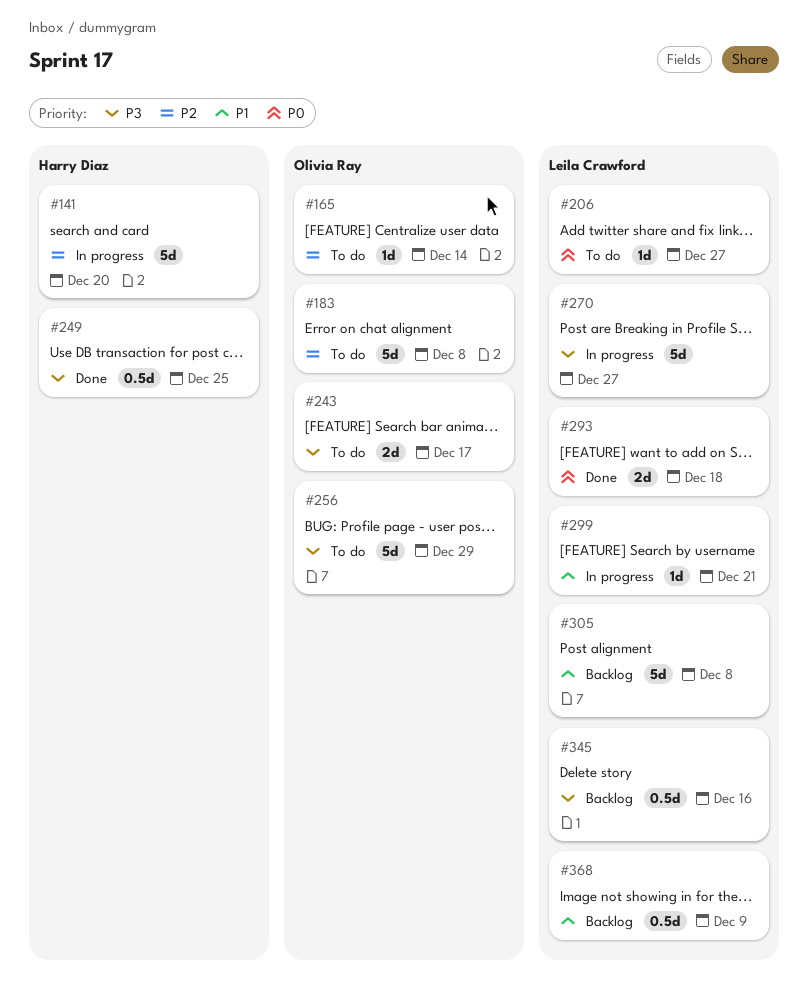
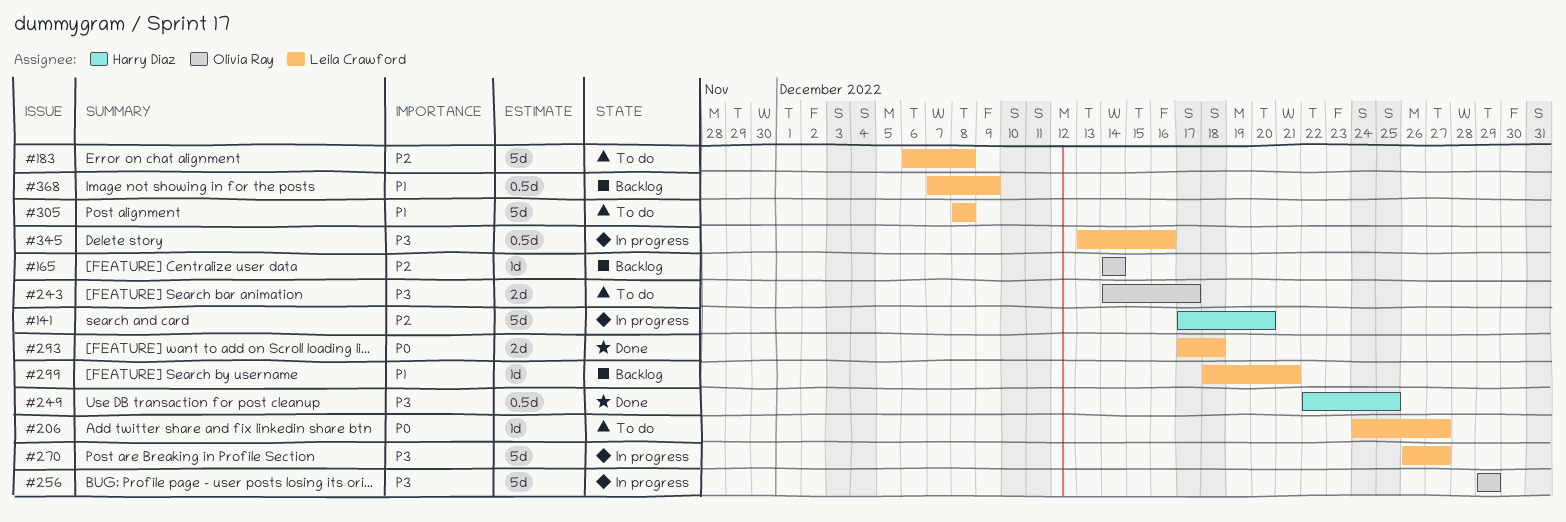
#165, status: To do -> Backlog
#183, owner: Olivia Ray -> Leila Crawford
#256, status: To do -> In progress
#299, status: In progress -> Backlog
#305, status: Backlog -> To do
#345, status: Backlog -> In progress

